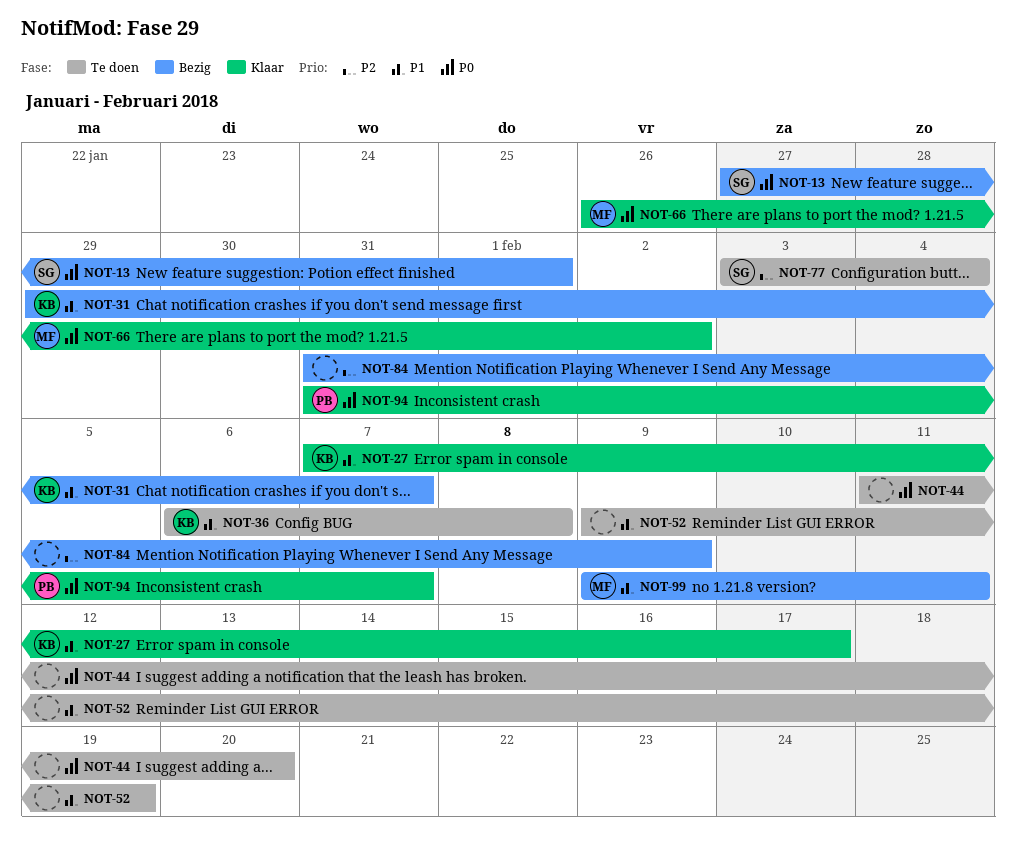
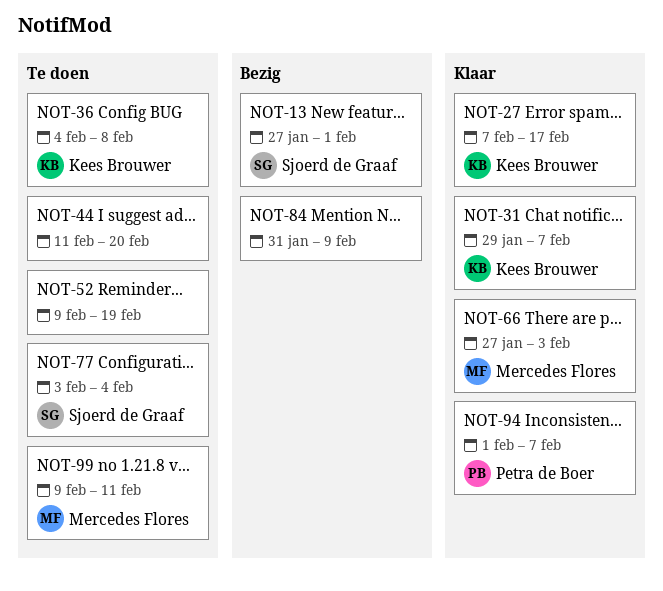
NOT-31, status: Bezig -> Klaar
NOT-36, start: Feb 6 -> Feb 4
NOT-66, start: Jan 26 -> Jan 27
NOT-66, due: Feb 2 -> Feb 3
NOT-94, start: Jan 31 -> Feb 1
NOT-99, status: Bezig -> Te doen

